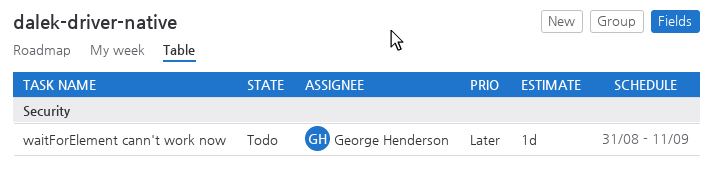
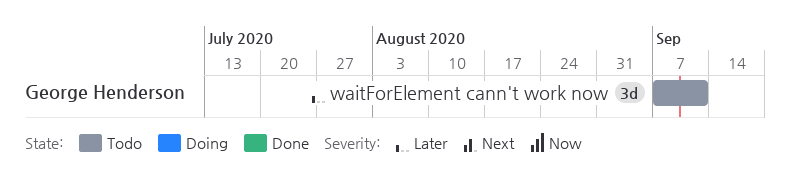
waitForElement cann't work now, estimate: 1d -> 3d
waitForElement cann't work now, start: Aug 31 -> Sep 7

